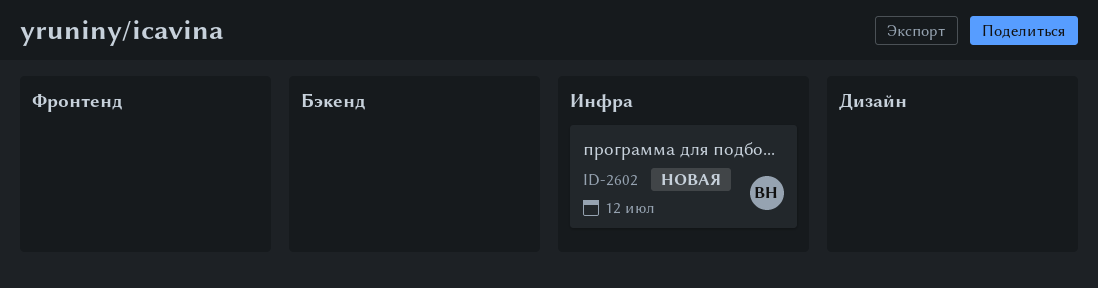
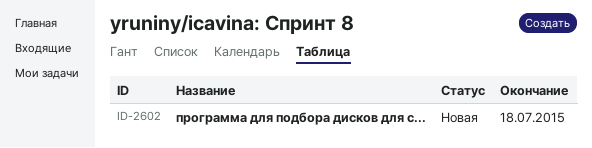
ID-2602, due: Jul 12 -> Jul 18

